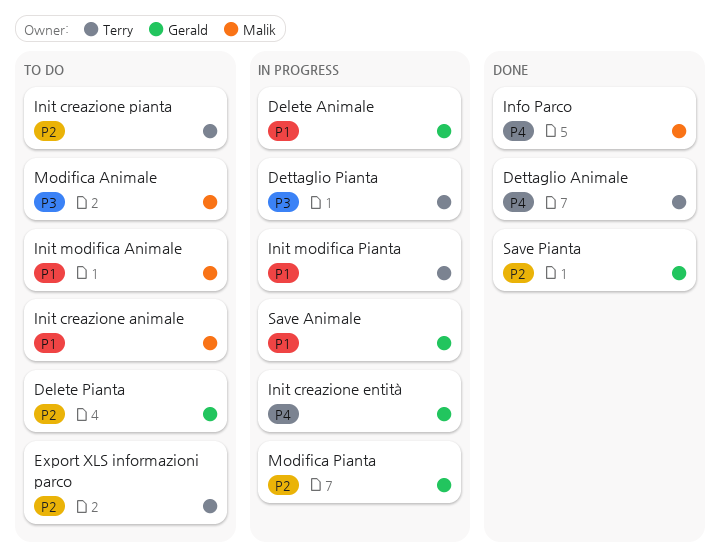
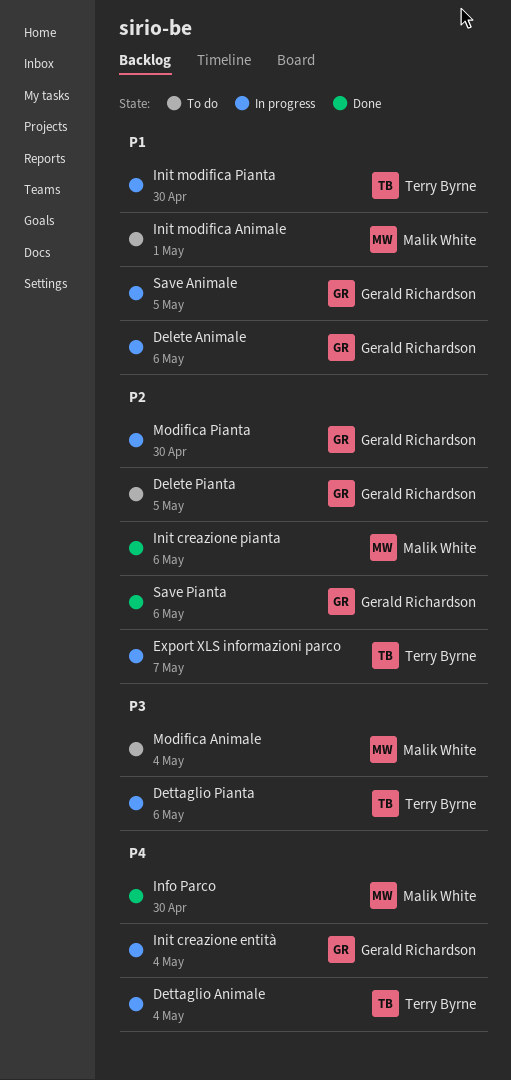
Dettaglio Animale, status: Done -> In progress
Export XLS informazioni parco, status: To do -> In progress
Init creazione animale: present -> none
Init creazione pianta, status: To do -> Done
Init creazione pianta, owner: Terry Byrne -> Malik White

